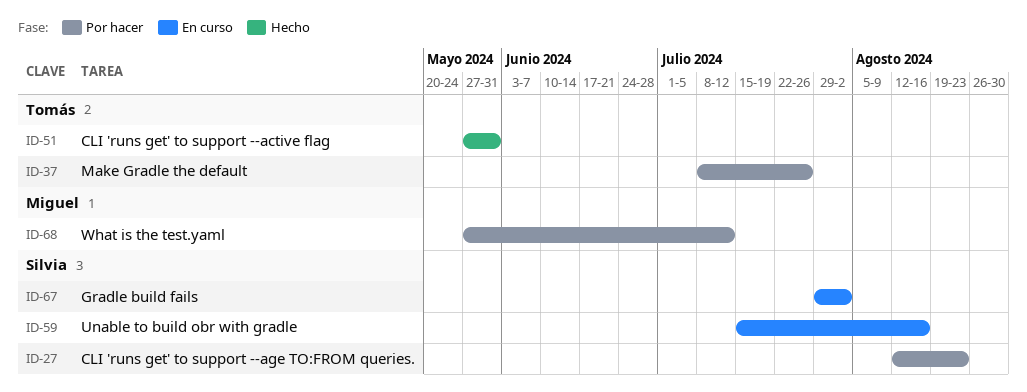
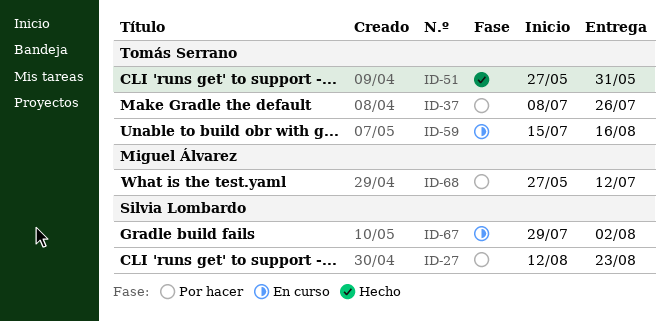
ID-59, owner: Silvia Lombardo -> Tomás Serrano

